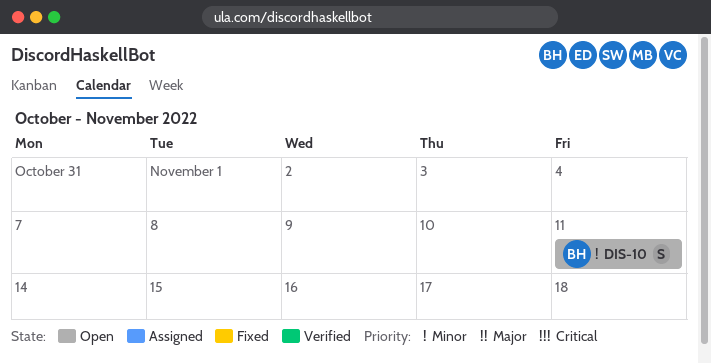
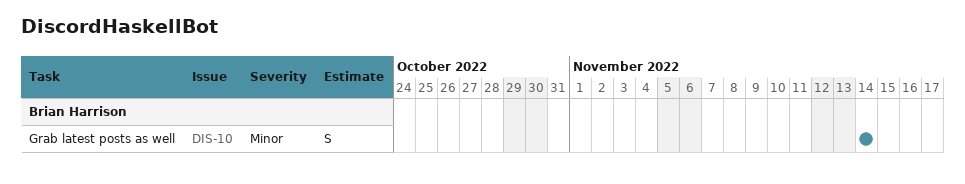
DIS-10, start: Nov 11 -> Nov 14
DIS-10, due: Nov 11 -> Nov 14

